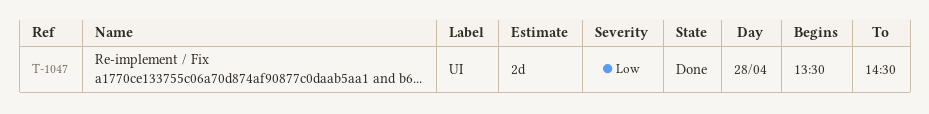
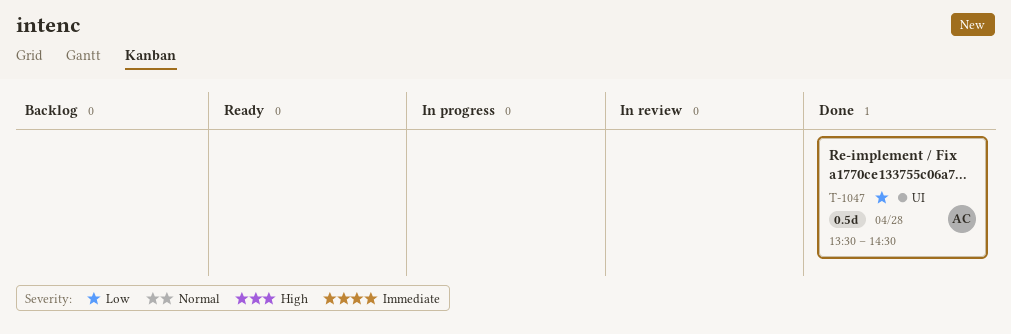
T-1047, estimate: 2d -> 0.5d

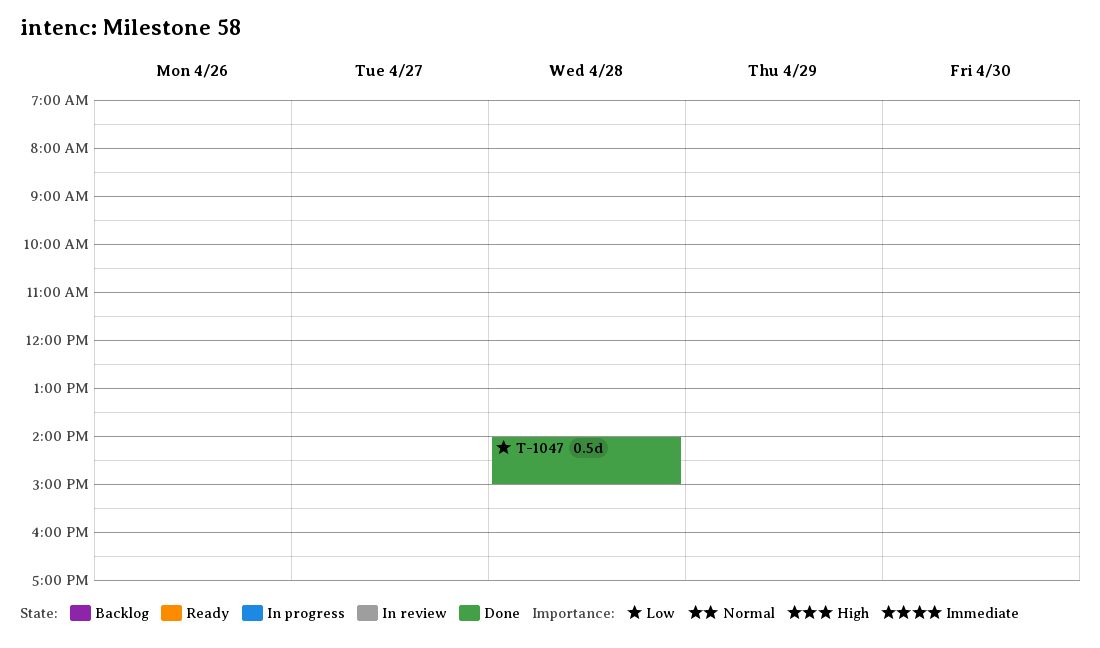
T-1047, begins: 13:30 -> 14:00
T-1047, ends: 14:30 -> 15:00

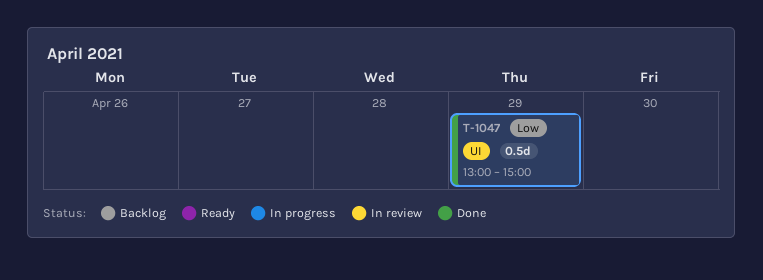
T-1047, day: Apr 28 -> Apr 29
T-1047, begins: 14:00 -> 13:00

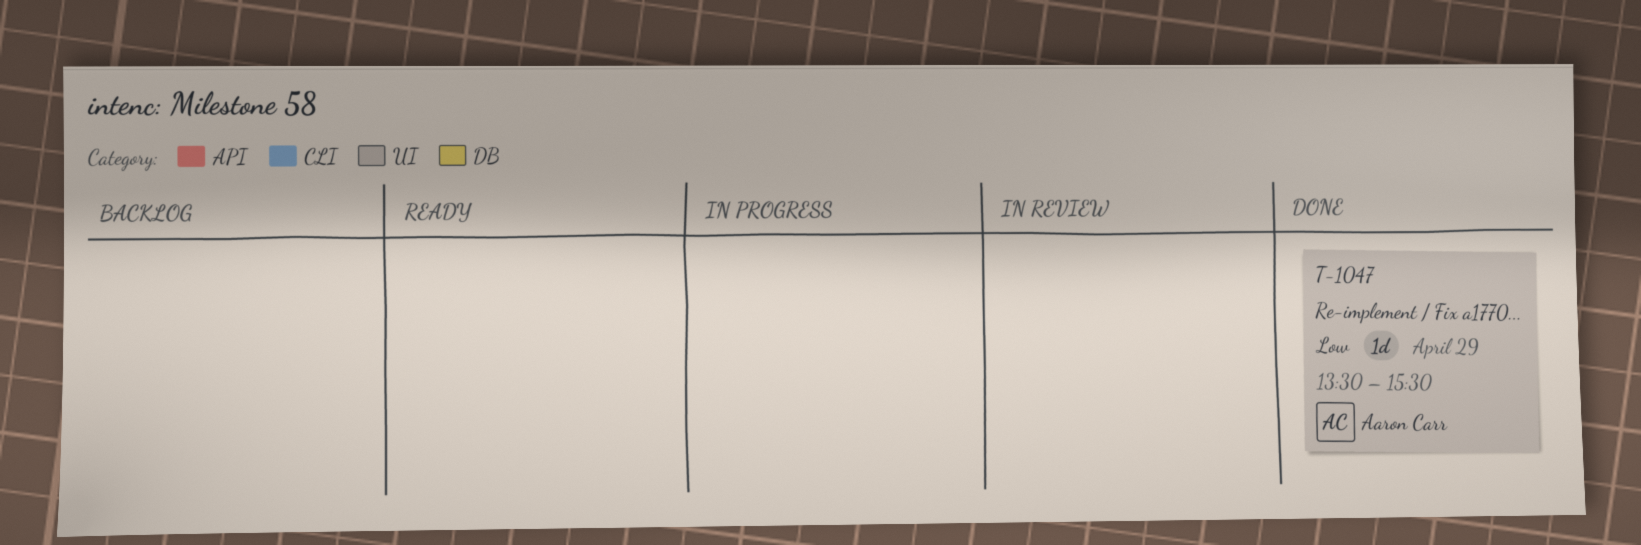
T-1047, estimate: 0.5d -> 1d
T-1047, begins: 13:00 -> 13:30
T-1047, ends: 15:00 -> 15:30

